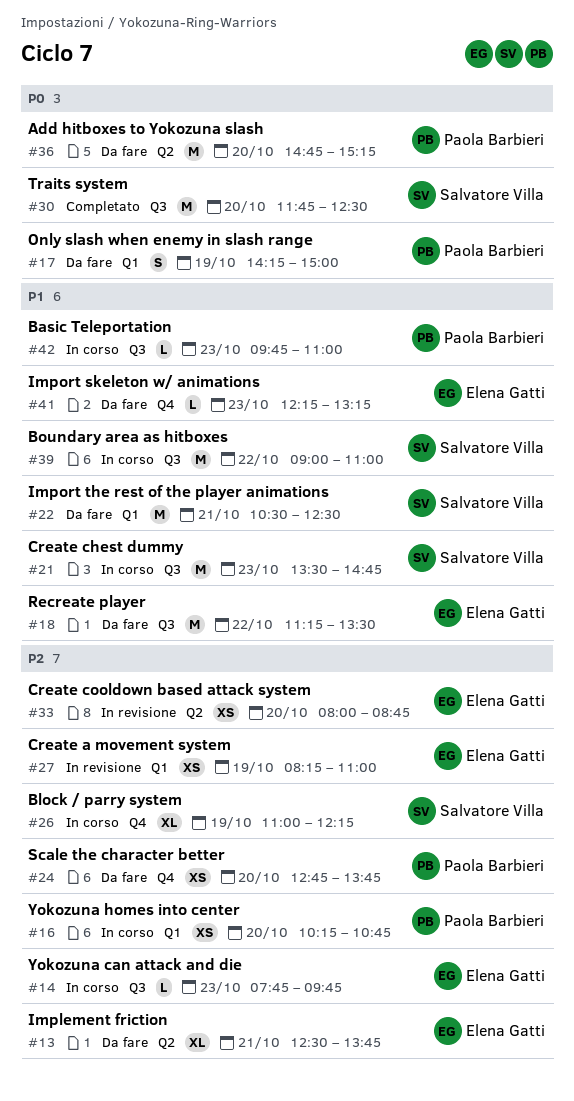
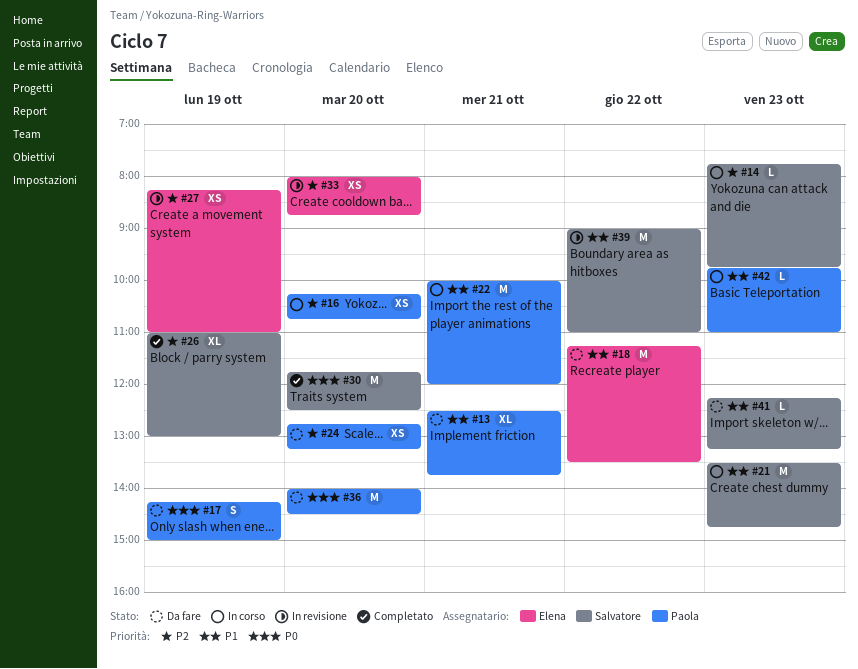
#13, owner: Elena Gatti -> Paola Barbieri
#13, priority: P2 -> P1
#14, owner: Elena Gatti -> Salvatore Villa
#22, status: Da fare -> In corso
#22, owner: Salvatore Villa -> Paola Barbieri
#22, begins: 10:30 -> 10:00
#22, ends: 12:30 -> 12:00
#24, ends: 13:45 -> 13:15
#26, status: In corso -> Completato
#26, ends: 12:15 -> 13:00
#36, begins: 14:45 -> 14:00
#36, ends: 15:15 -> 14:30
#39, status: In corso -> In revisione
#41, owner: Elena Gatti -> Salvatore Villa

